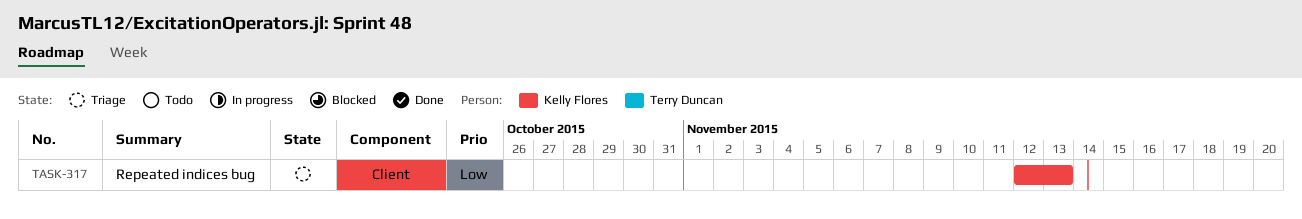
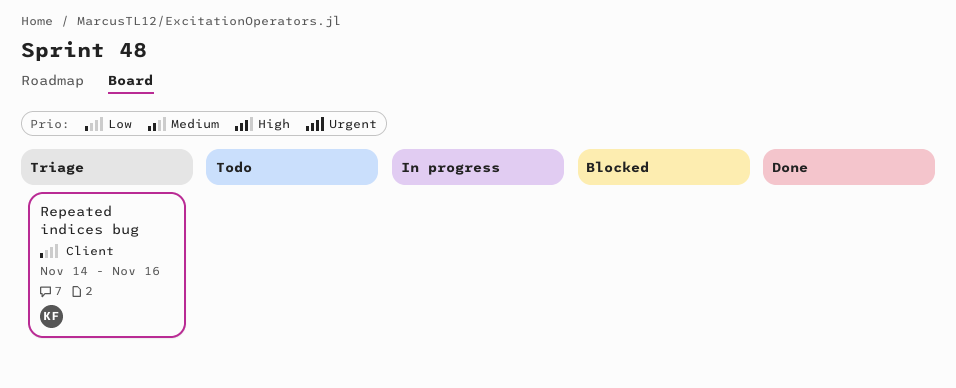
Repeated indices bug, start: Nov 12 -> Nov 14
Repeated indices bug, due: Nov 13 -> Nov 16

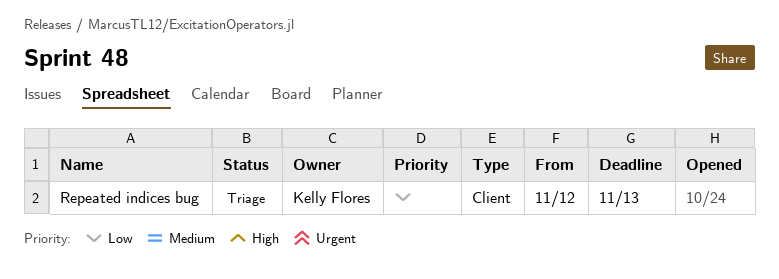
Repeated indices bug, start: Nov 14 -> Nov 12
Repeated indices bug, due: Nov 16 -> Nov 13

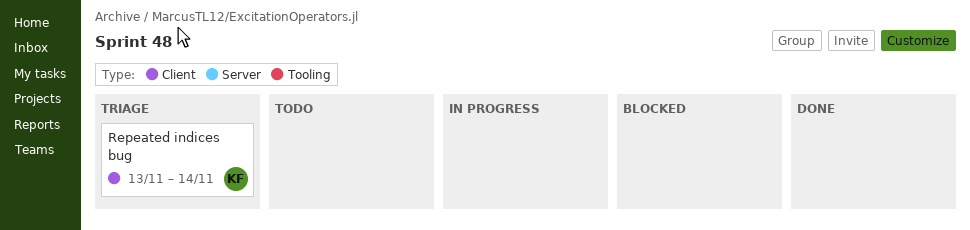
Repeated indices bug, start: Nov 12 -> Nov 13
Repeated indices bug, due: Nov 13 -> Nov 14

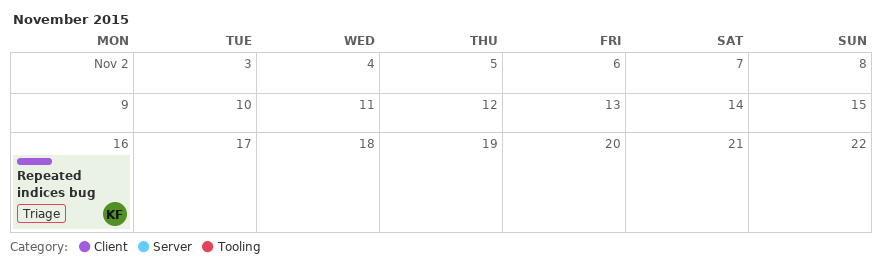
Repeated indices bug, due: Nov 14 -> Nov 16

